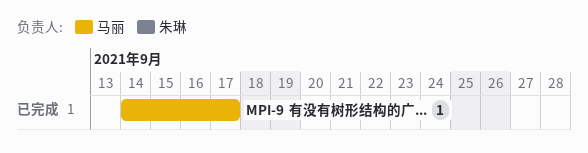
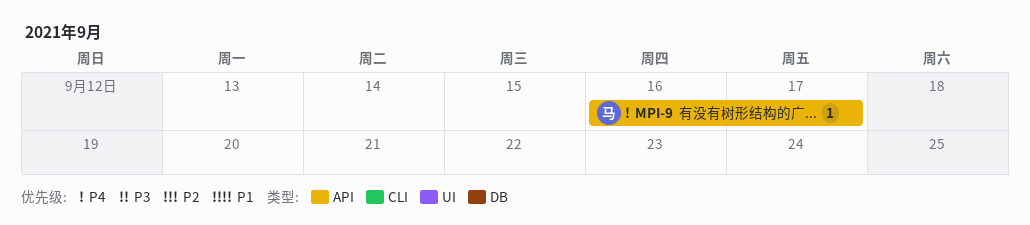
MPI-9, start: Sep 14 -> Sep 16

